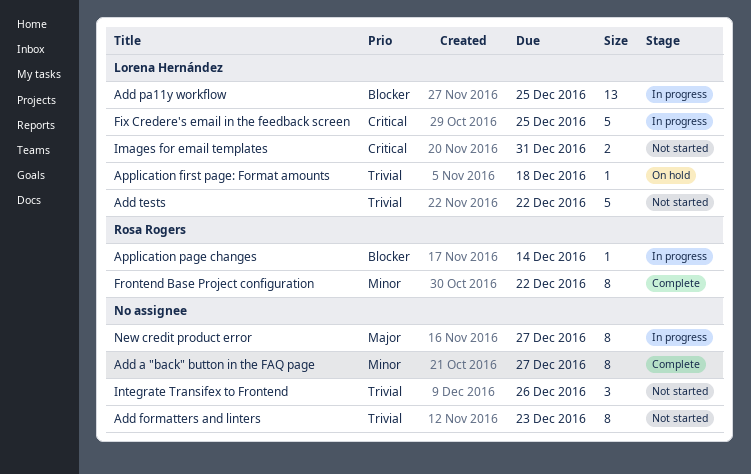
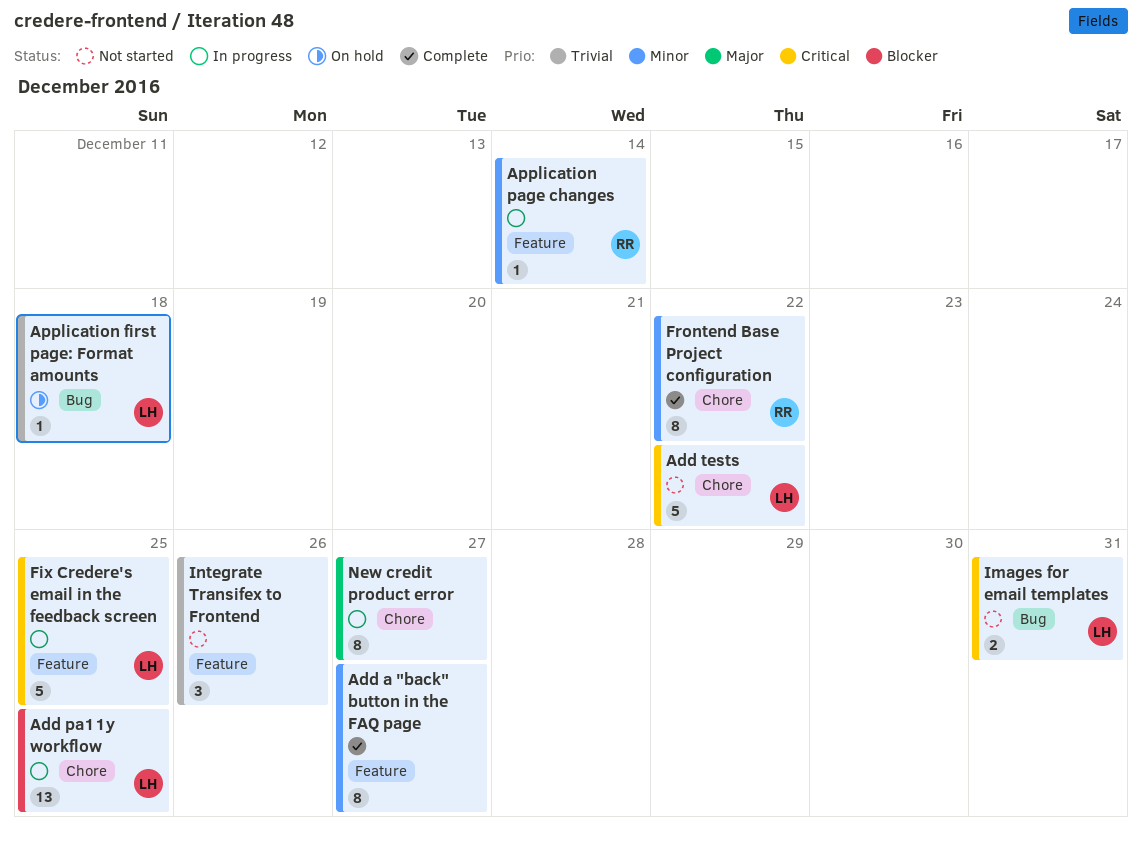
Add formatters and linters: present -> none
Add tests, priority: Trivial -> Critical
Application page changes, priority: Blocker -> Minor

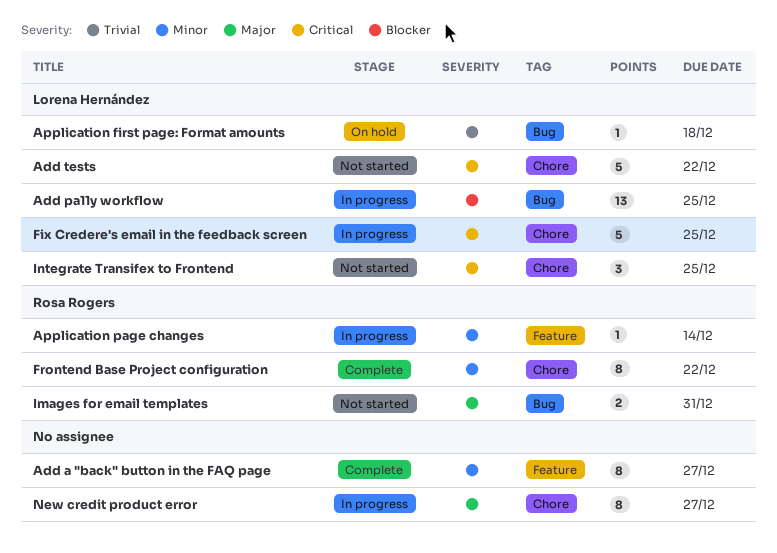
Add pa11y workflow, label: Chore -> Bug
Fix Credere's email in the feedback screen, label: Feature -> Chore
Images for email templates, owner: Lorena Hernández -> Rosa Rogers
Images for email templates, priority: Critical -> Major
Integrate Transifex to Frontend, owner: none -> Lorena Hernández
Integrate Transifex to Frontend, priority: Trivial -> Critical
Integrate Transifex to Frontend, label: Feature -> Chore
Integrate Transifex to Frontend, due: Dec 26 -> Dec 25

